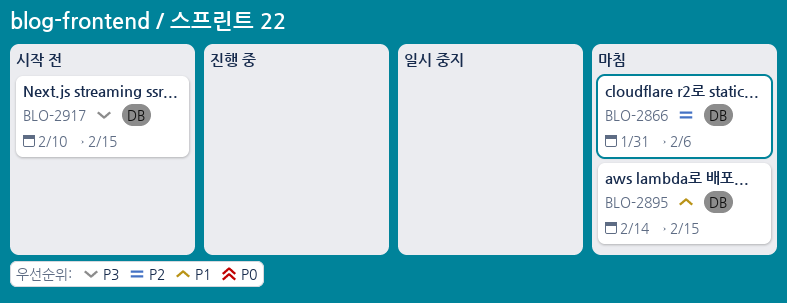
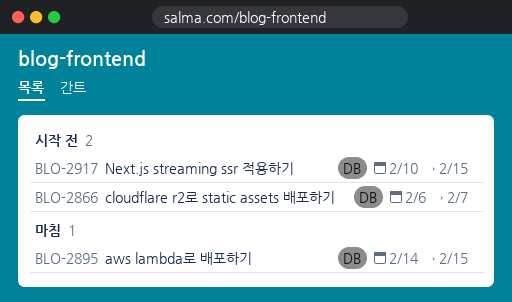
BLO-2866, status: 마침 -> 시작 전
BLO-2866, start: Jan 31 -> Feb 6
BLO-2866, due: Feb 6 -> Feb 7

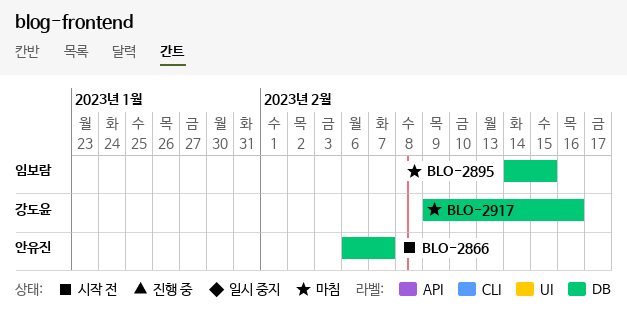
BLO-2917, status: 시작 전 -> 마침
BLO-2917, start: Feb 10 -> Feb 9
BLO-2917, due: Feb 15 -> Feb 16

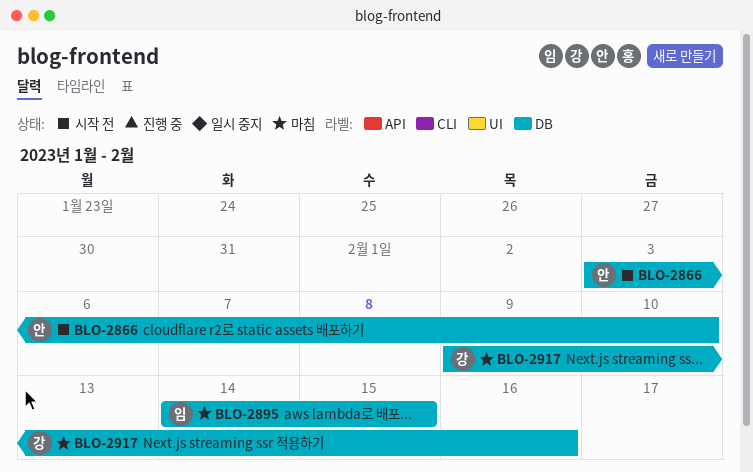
BLO-2866, start: Feb 6 -> Feb 3
BLO-2866, due: Feb 7 -> Feb 10

